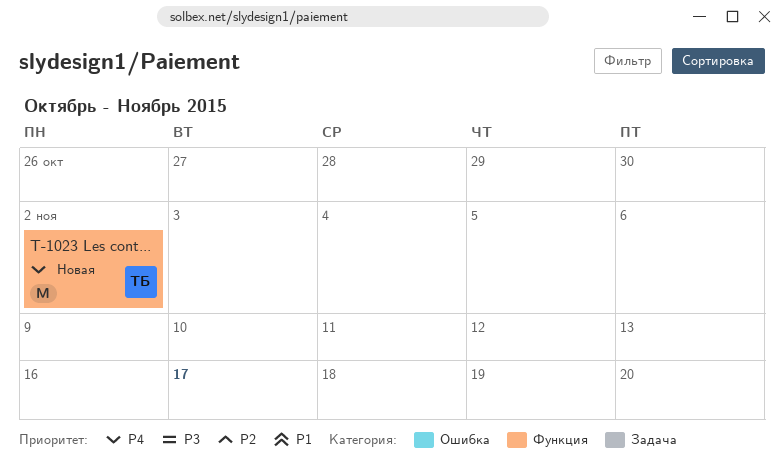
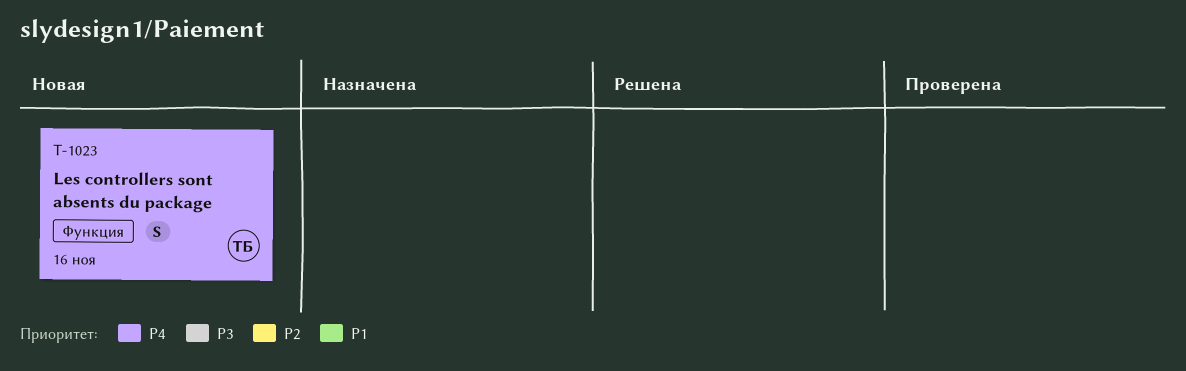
T-1023, estimate: M -> S
T-1023, due: Nov 2 -> Nov 16

